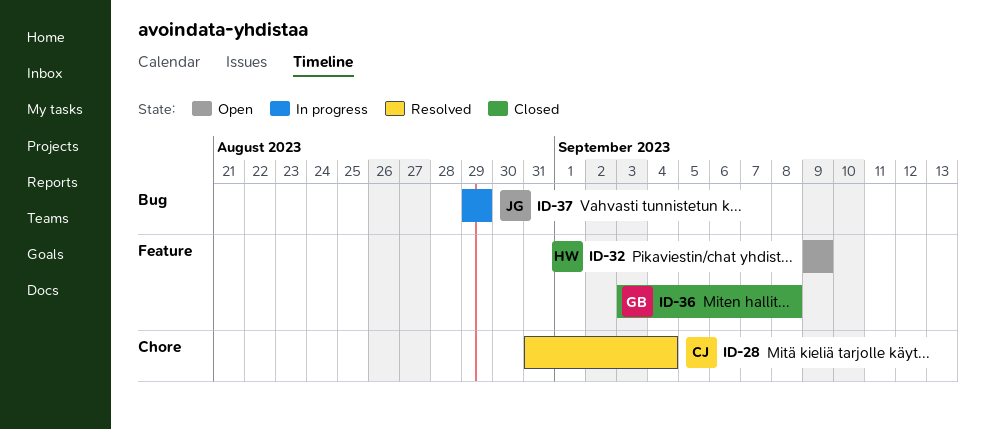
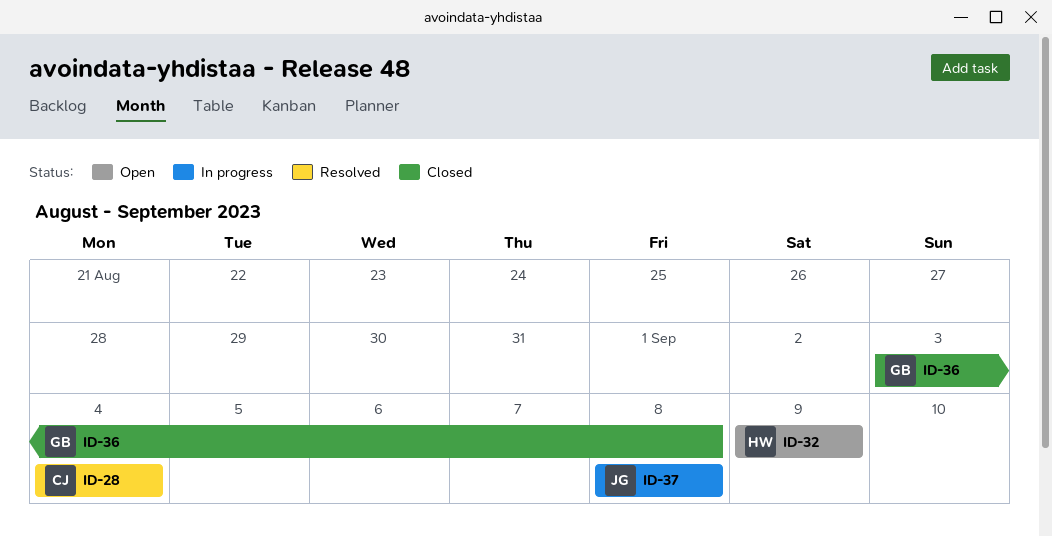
ID-28, start: Aug 31 -> Sep 4
ID-37, start: Aug 29 -> Sep 8
ID-37, due: Aug 29 -> Sep 8

